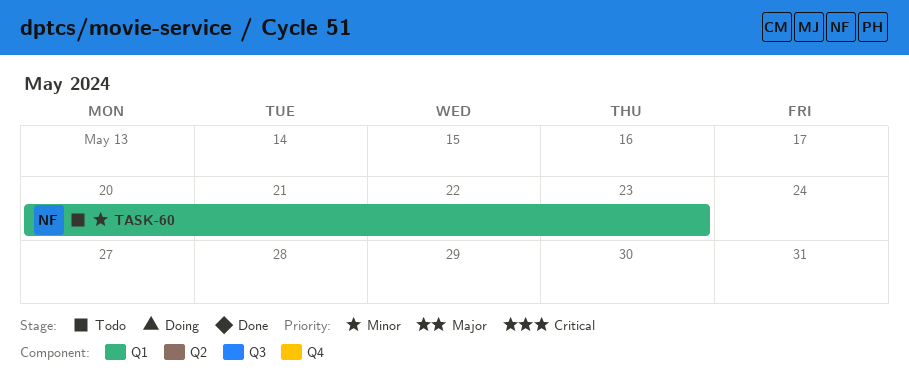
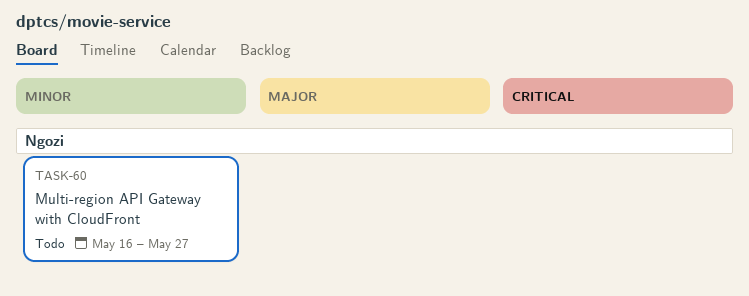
TASK-60, start: May 20 -> May 16
TASK-60, due: May 23 -> May 27

